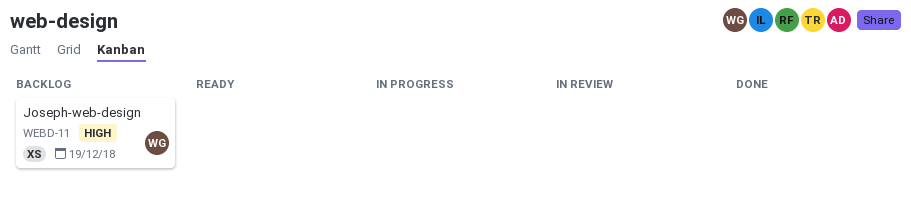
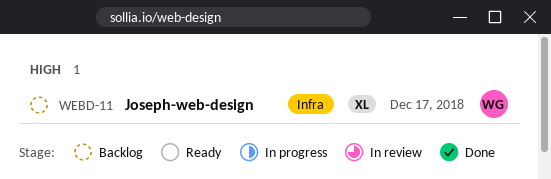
WEBD-11, estimate: XS -> XL
WEBD-11, due: Dec 19 -> Dec 17

